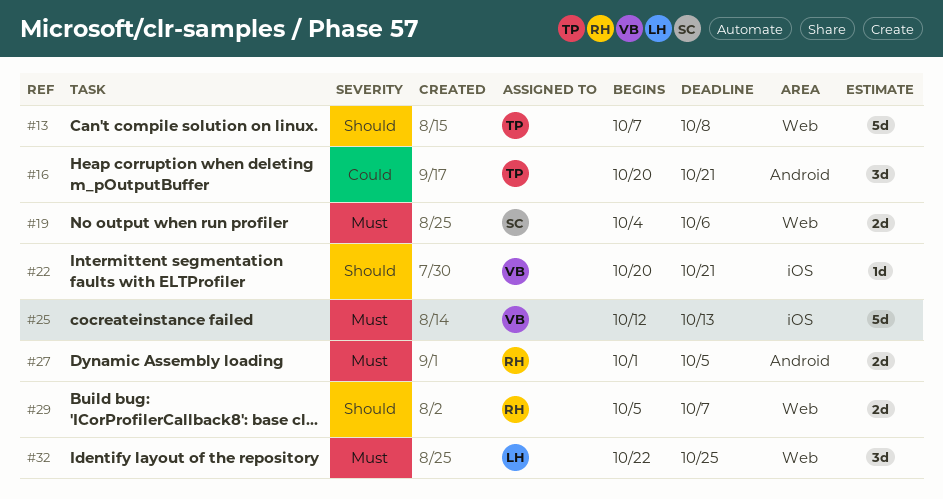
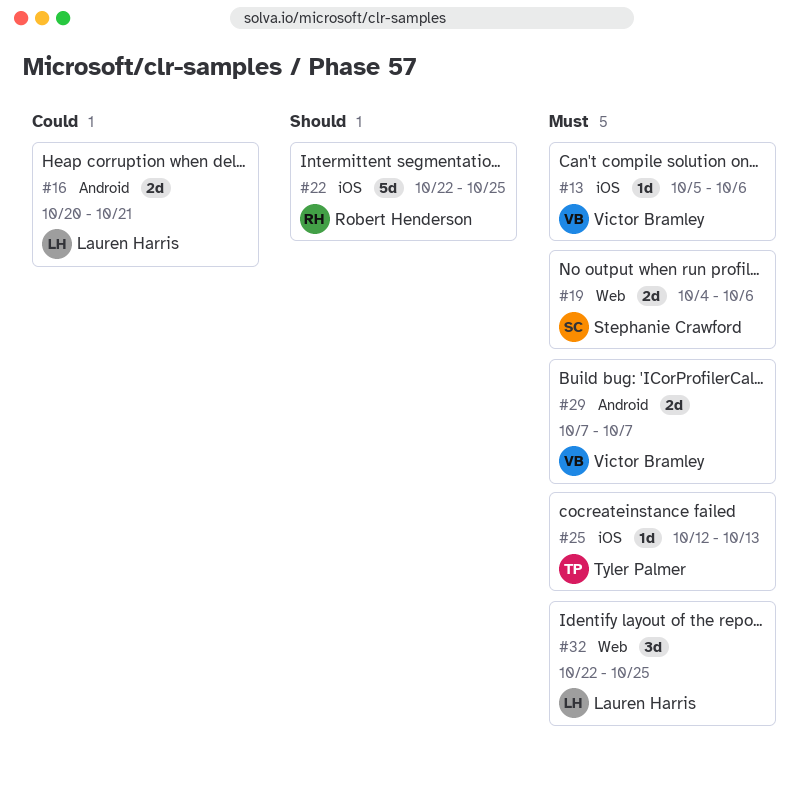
#13, owner: Tyler Palmer -> Victor Bramley
#13, priority: Should -> Must
#13, label: Web -> iOS
#13, estimate: 5d -> 1d
#13, start: Oct 7 -> Oct 5
#13, due: Oct 8 -> Oct 6
#16, owner: Tyler Palmer -> Lauren Harris
#16, estimate: 3d -> 2d
#22, owner: Victor Bramley -> Robert Henderson
#22, estimate: 1d -> 5d
#22, start: Oct 20 -> Oct 22
#22, due: Oct 21 -> Oct 25
#25, owner: Victor Bramley -> Tyler Palmer
#25, estimate: 5d -> 1d
#27: present -> none
#29, owner: Robert Henderson -> Victor Bramley
#29, priority: Should -> Must
#29, label: Web -> Android
#29, start: Oct 5 -> Oct 7

